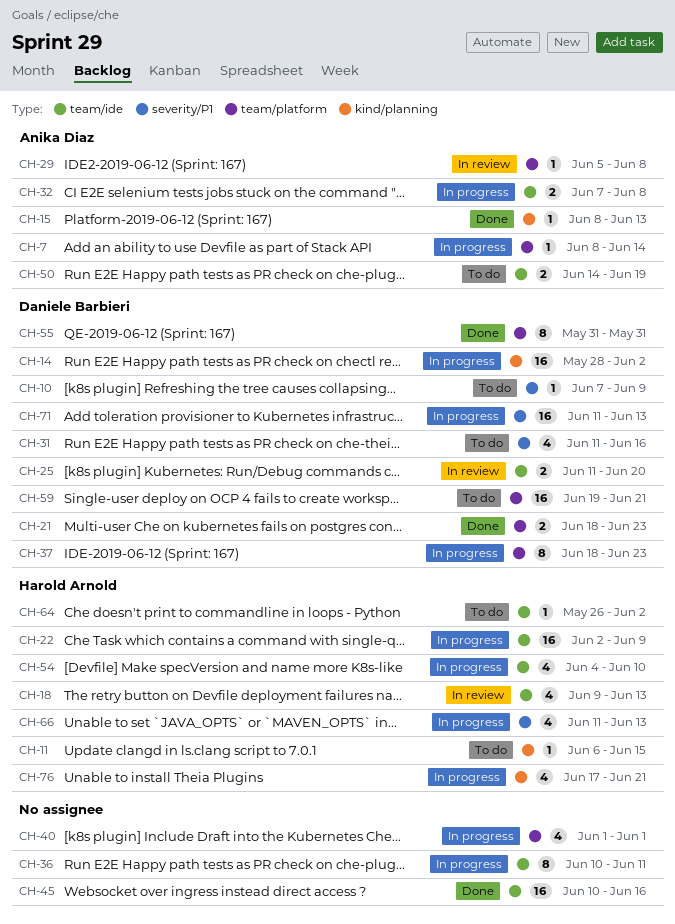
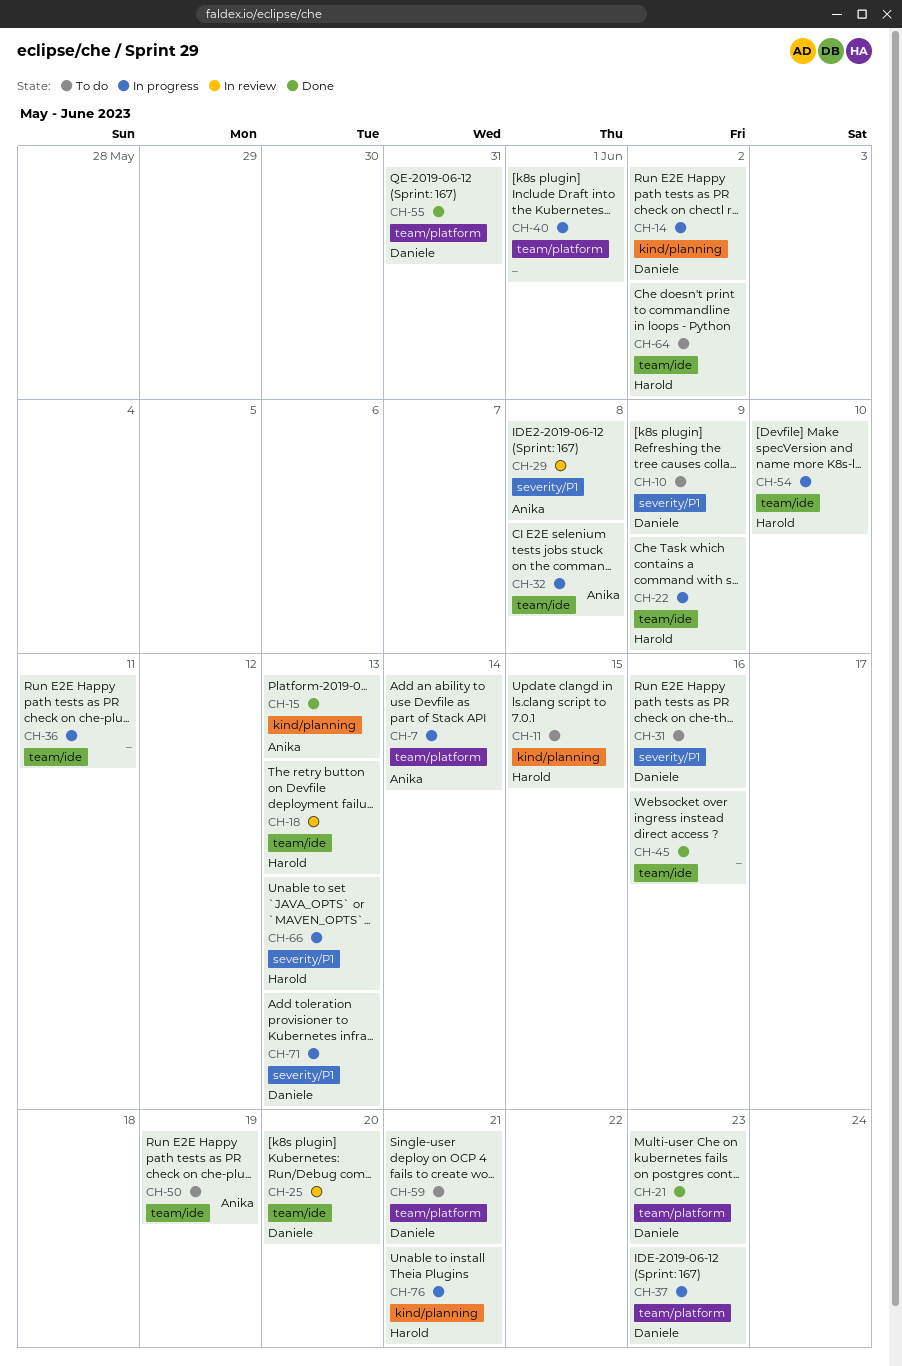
CH-29, label: team/platform -> severity/P1

